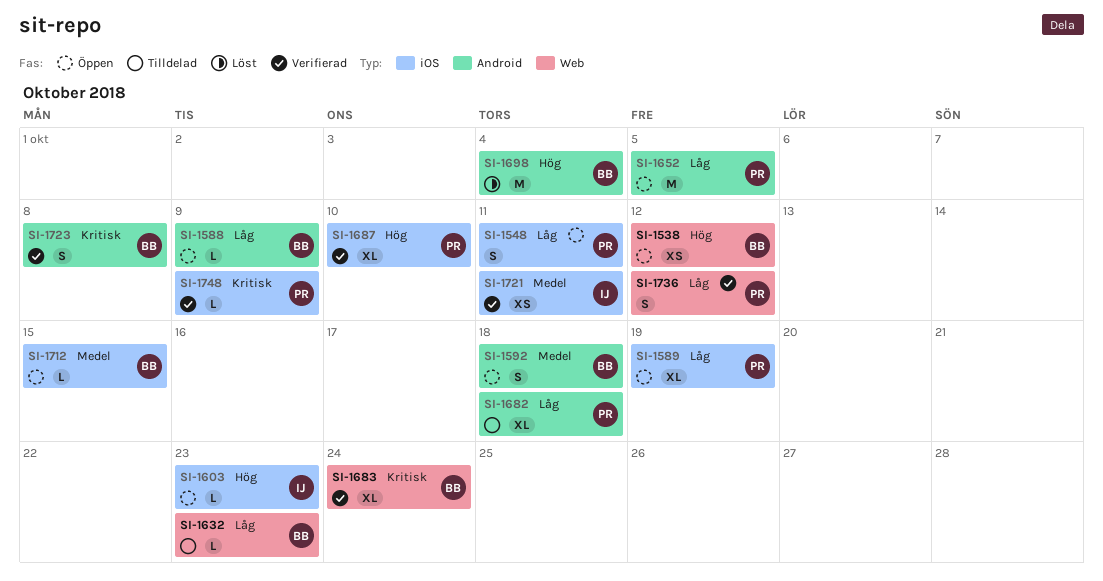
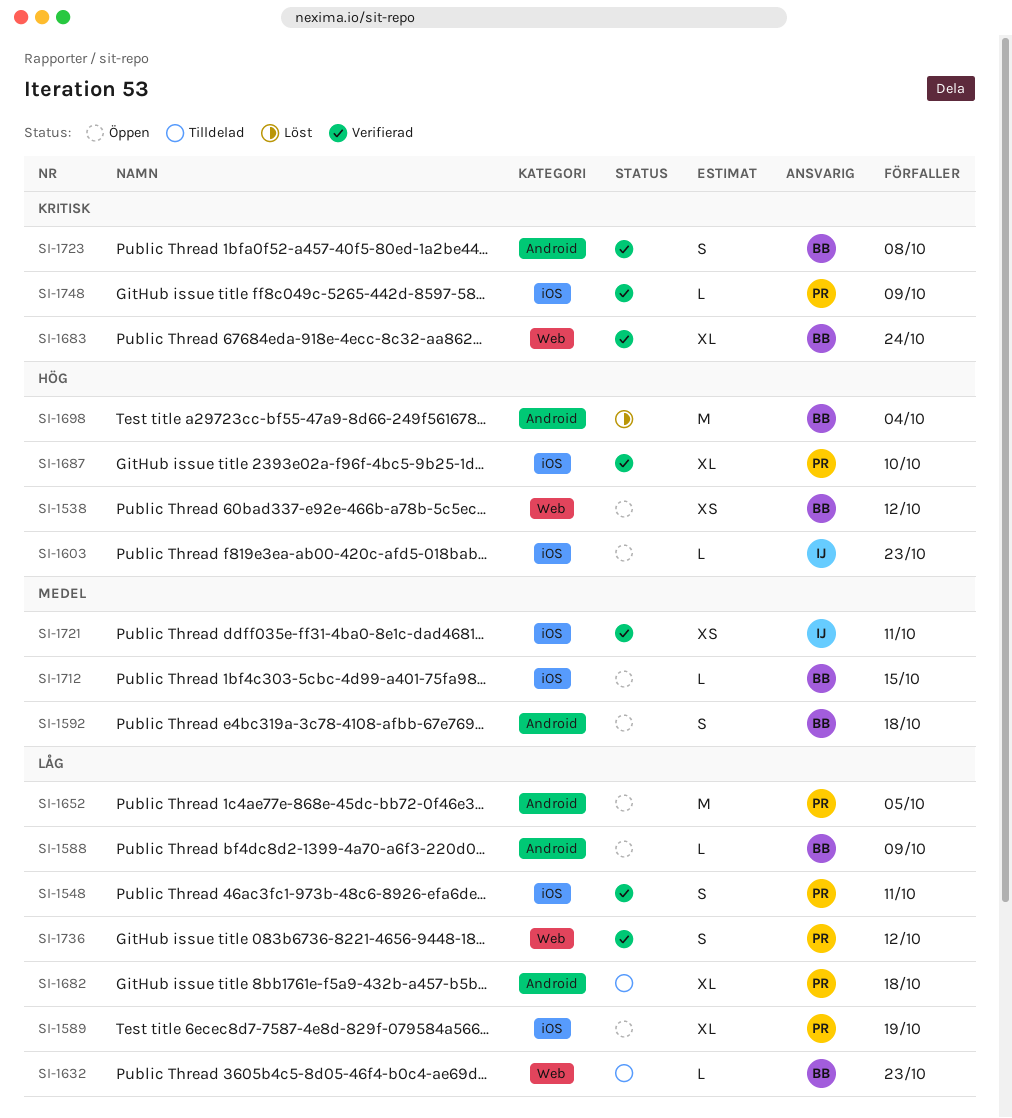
SI-1548, status: Öppen -> Verifierad

